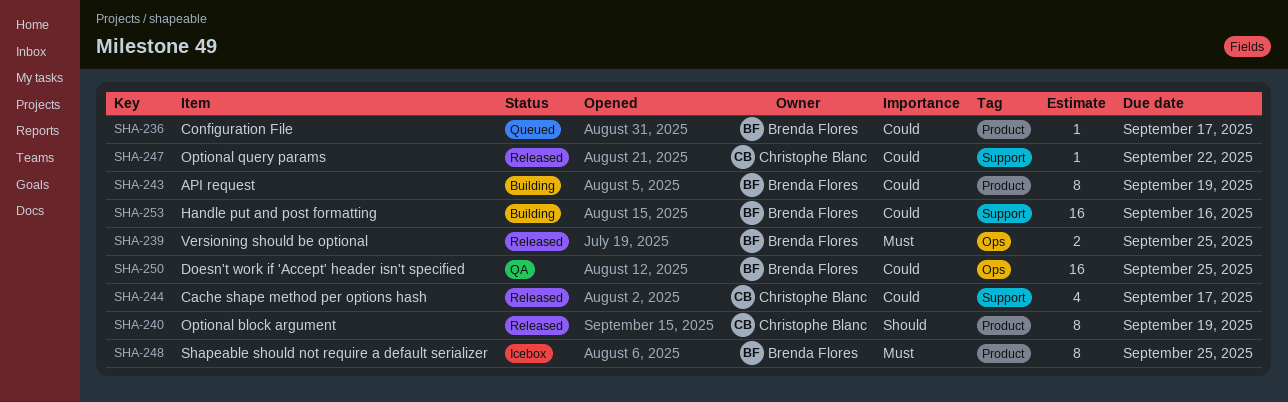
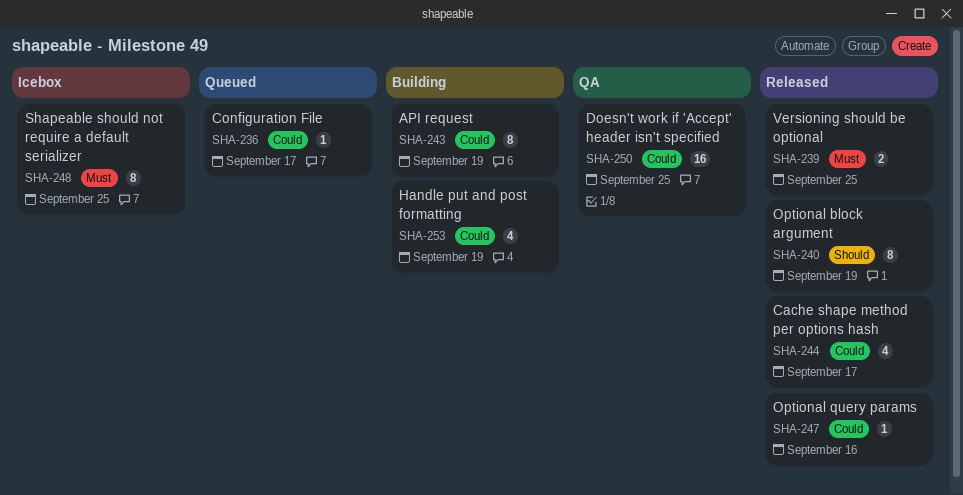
SHA-247, due: Sep 22 -> Sep 16
SHA-253, estimate: 16 -> 4
SHA-253, due: Sep 16 -> Sep 19

